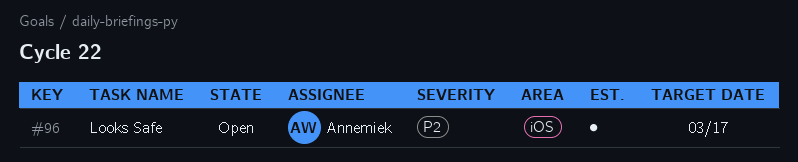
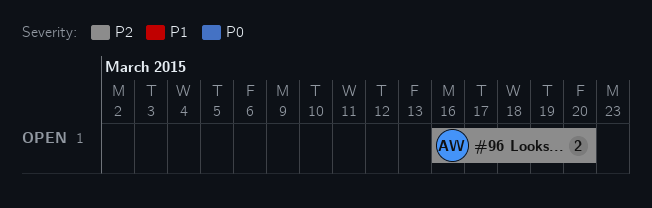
#96, estimate: 1 -> 2
#96, due: Mar 17 -> Mar 20

